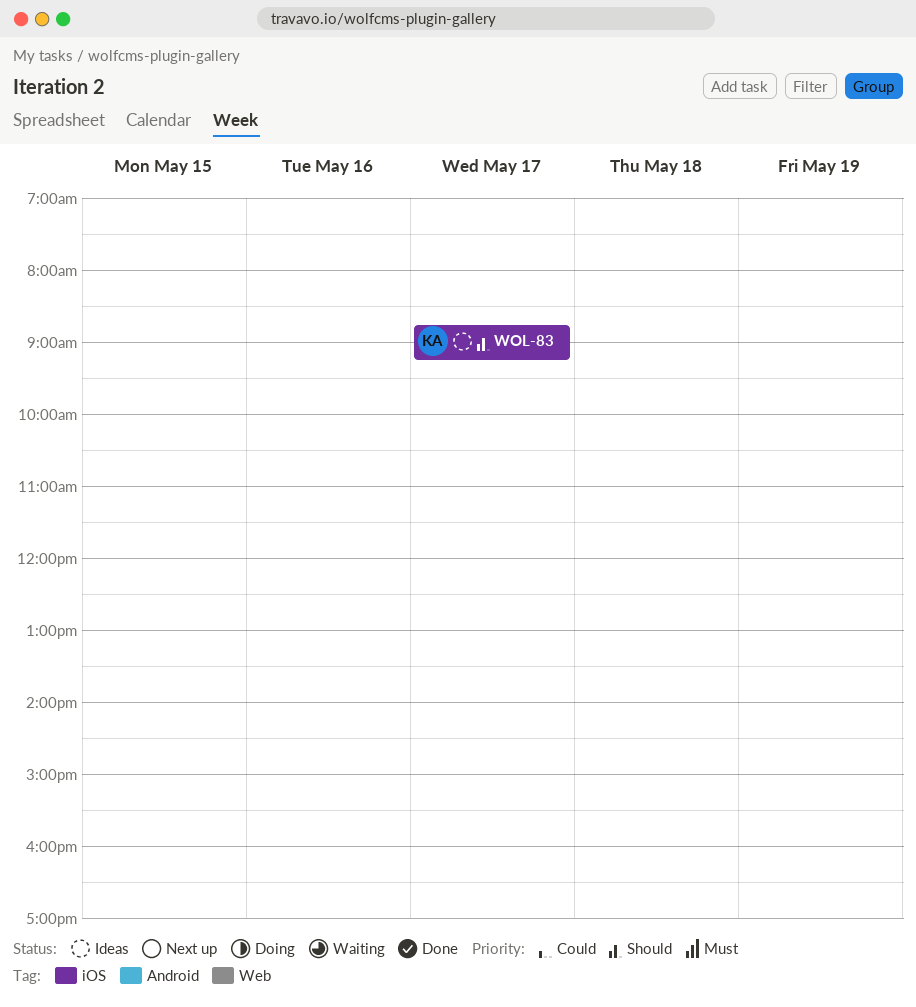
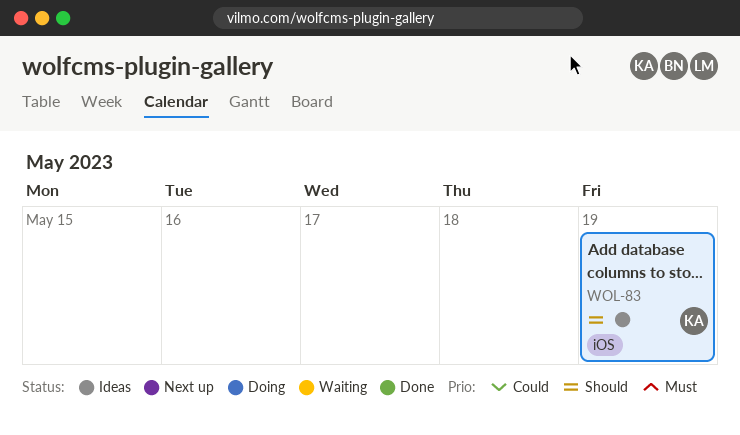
WOL-83, day: May 17 -> May 19

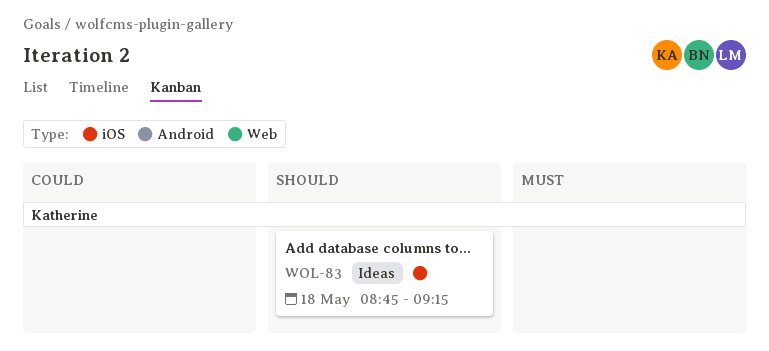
WOL-83, day: May 19 -> May 18

